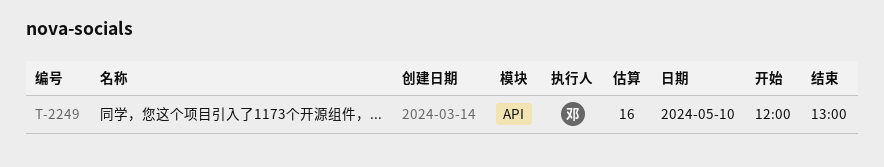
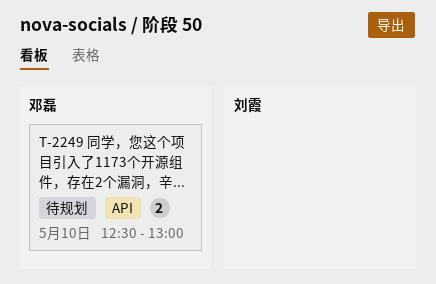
T-2249, estimate: 16 -> 2
T-2249, begins: 12:00 -> 12:30

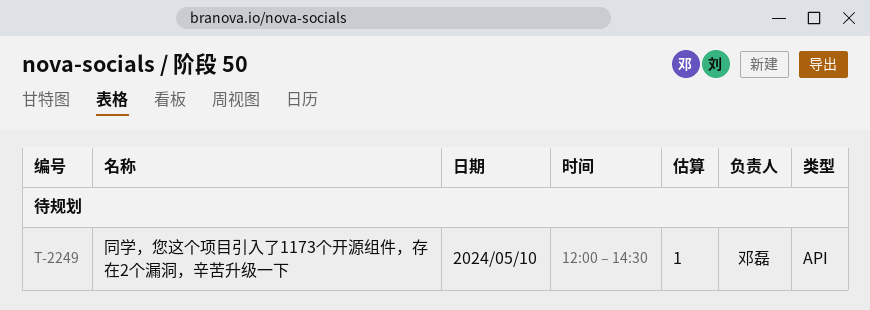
T-2249, estimate: 2 -> 1
T-2249, begins: 12:30 -> 12:00
T-2249, ends: 13:00 -> 14:30

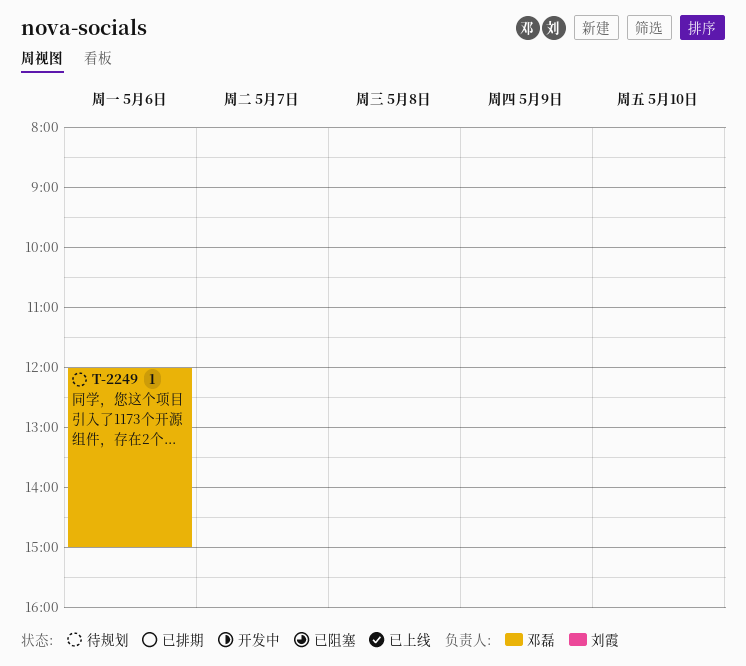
T-2249, day: May 10 -> May 6
T-2249, ends: 14:30 -> 15:00

